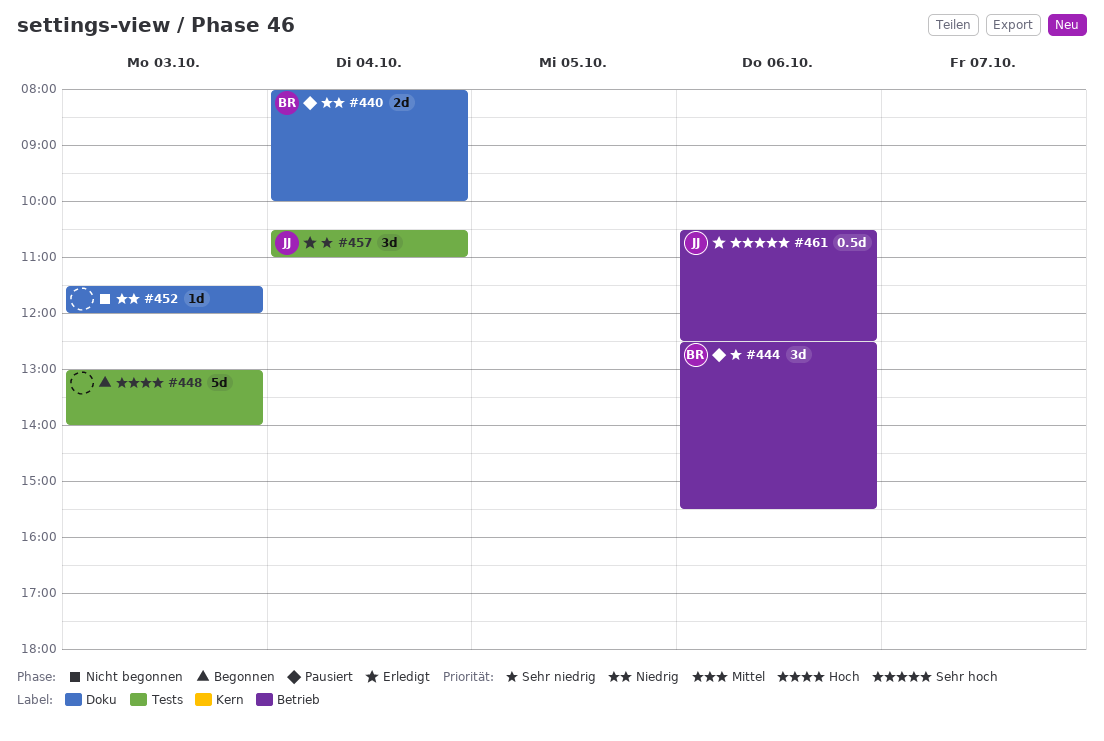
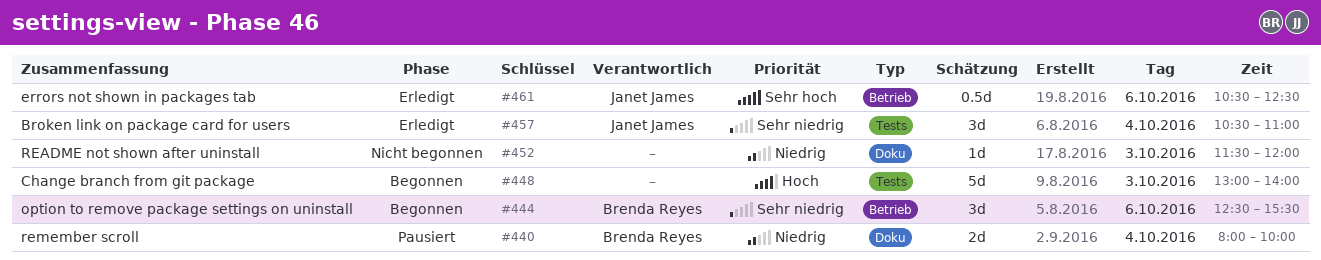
#444, status: Pausiert -> Begonnen

